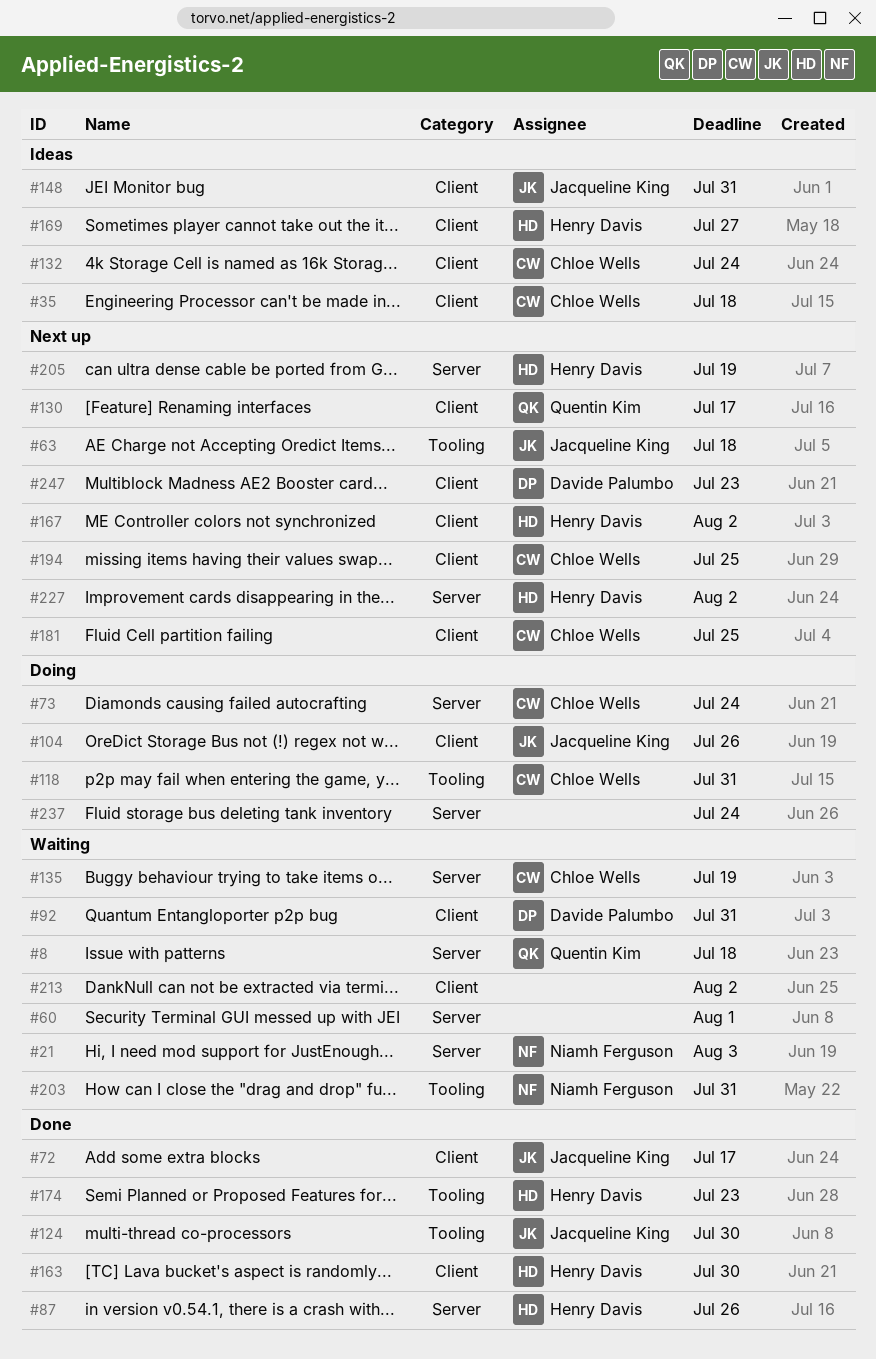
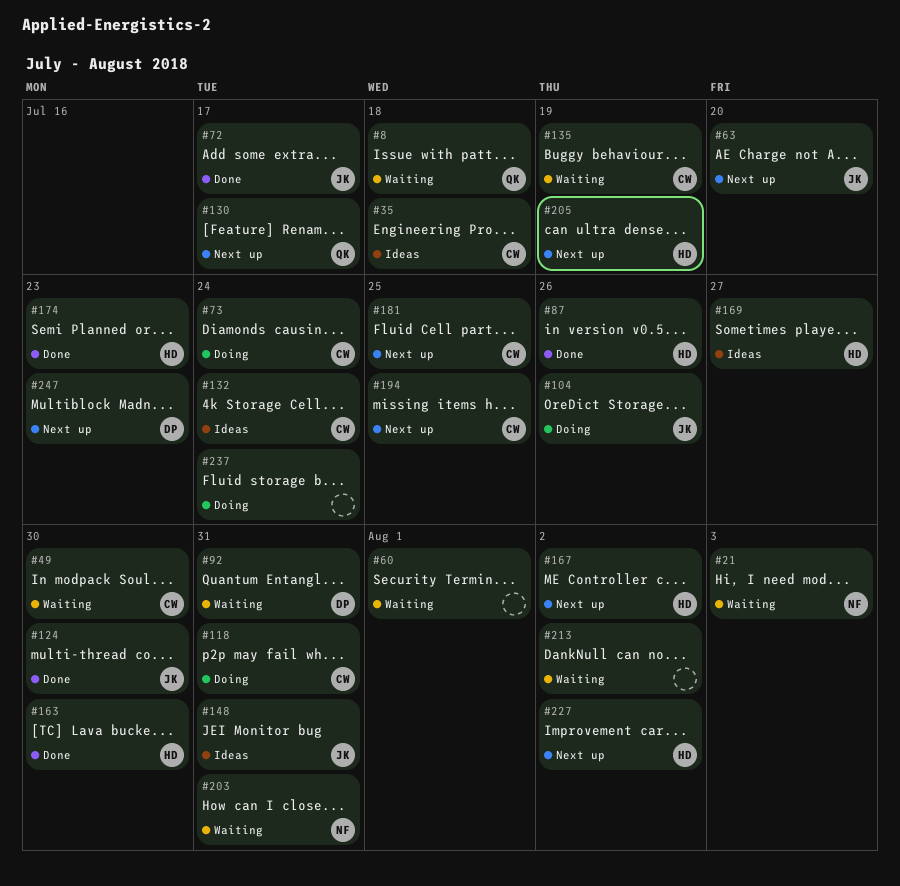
#49: none -> present
#63, due: Jul 18 -> Jul 20

